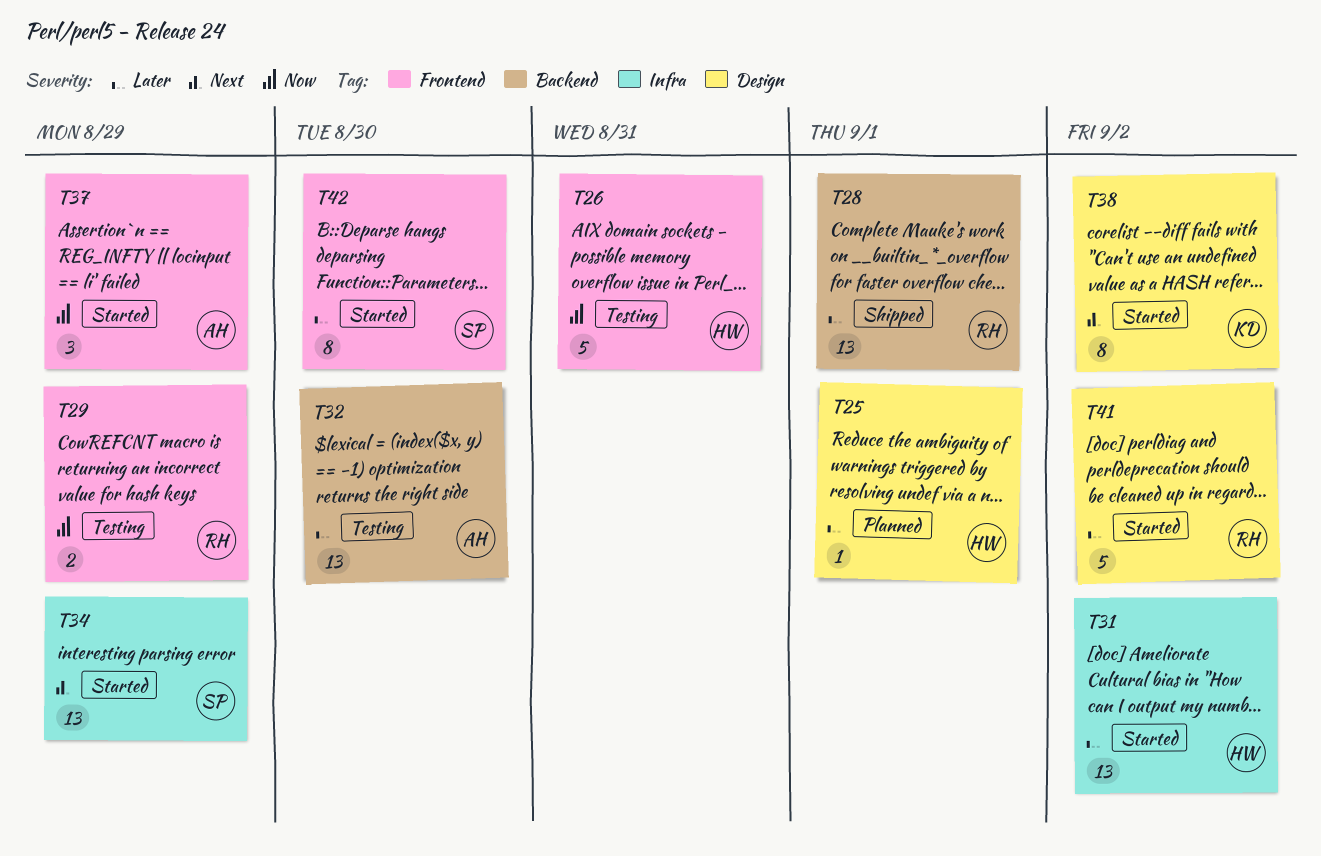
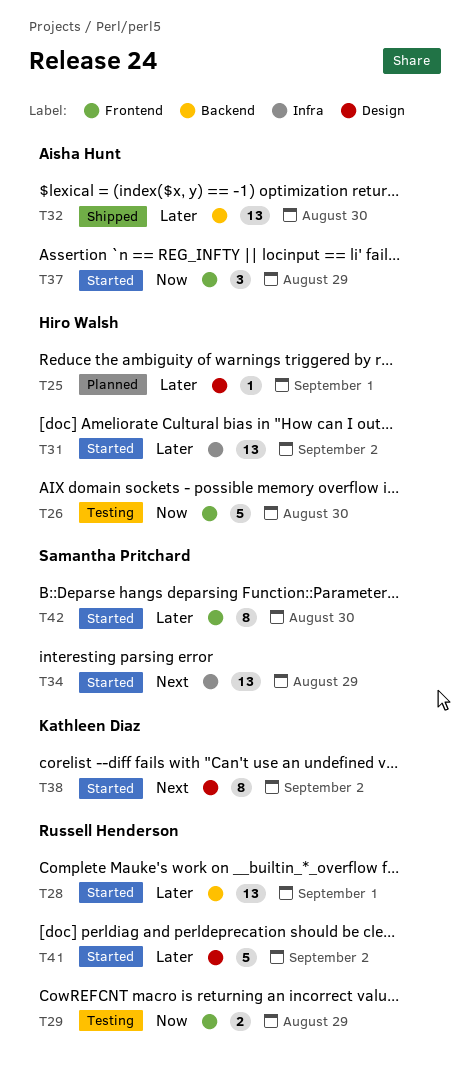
T26, due: Aug 31 -> Aug 30
T28, status: Shipped -> Started
T32, status: Testing -> Shipped

